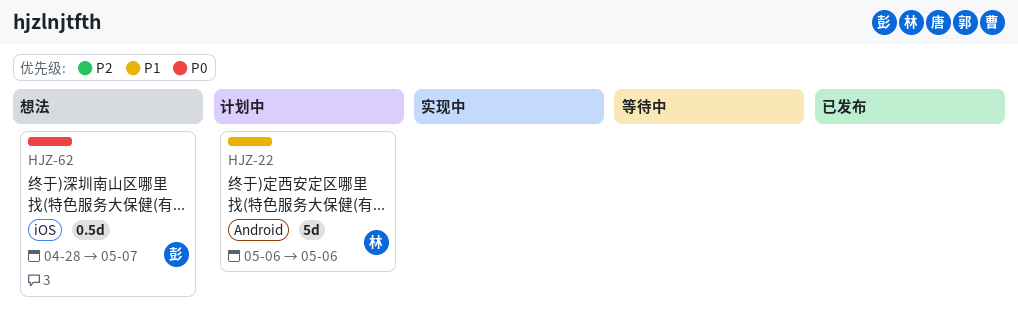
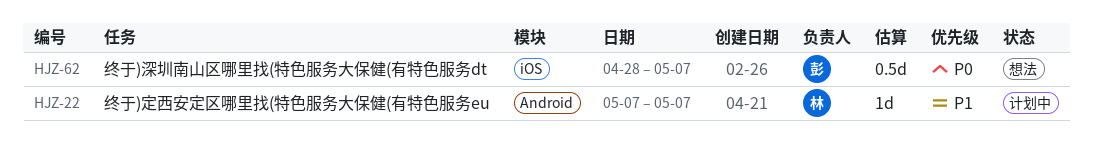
HJZ-22, estimate: 5d -> 1d
HJZ-22, start: May 6 -> May 7
HJZ-22, due: May 6 -> May 7

